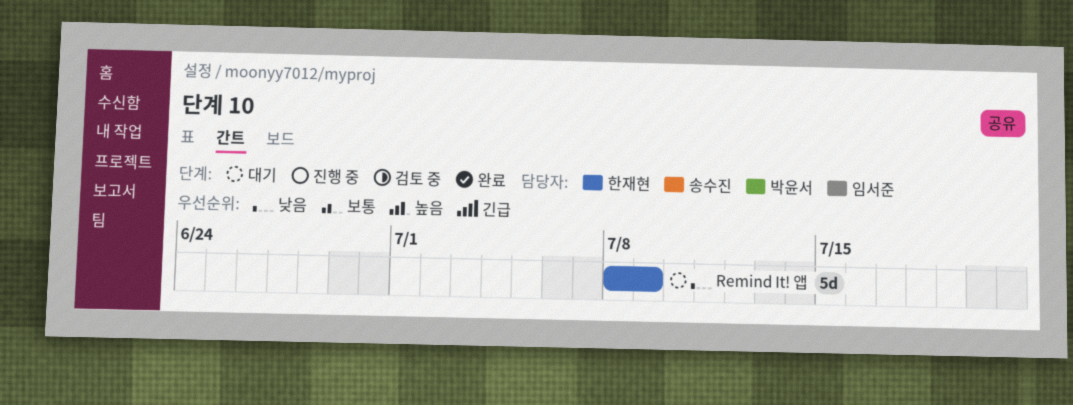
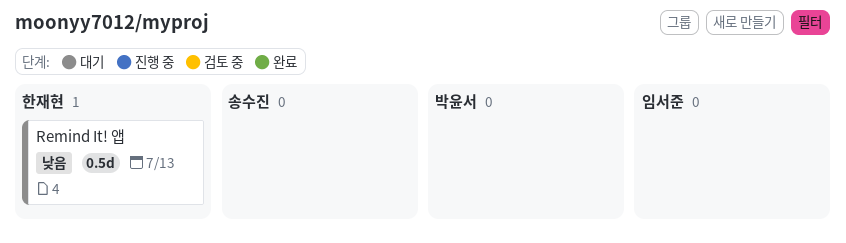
Remind It! 앱, estimate: 5d -> 0.5d
Remind It! 앱, due: Jul 9 -> Jul 13

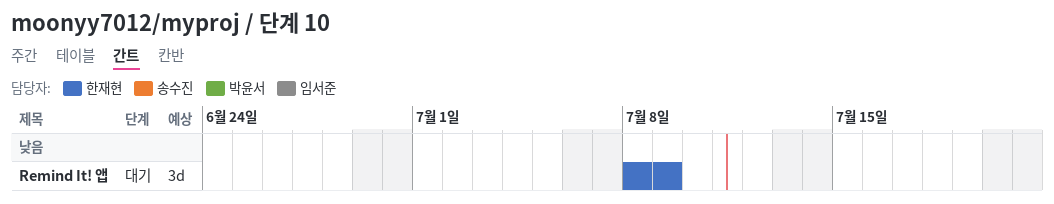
Remind It! 앱, estimate: 0.5d -> 3d
Remind It! 앱, due: Jul 13 -> Jul 9

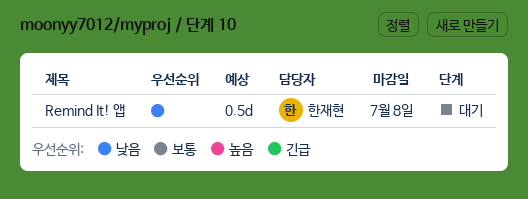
Remind It! 앱, estimate: 3d -> 0.5d
Remind It! 앱, due: Jul 9 -> Jul 8

